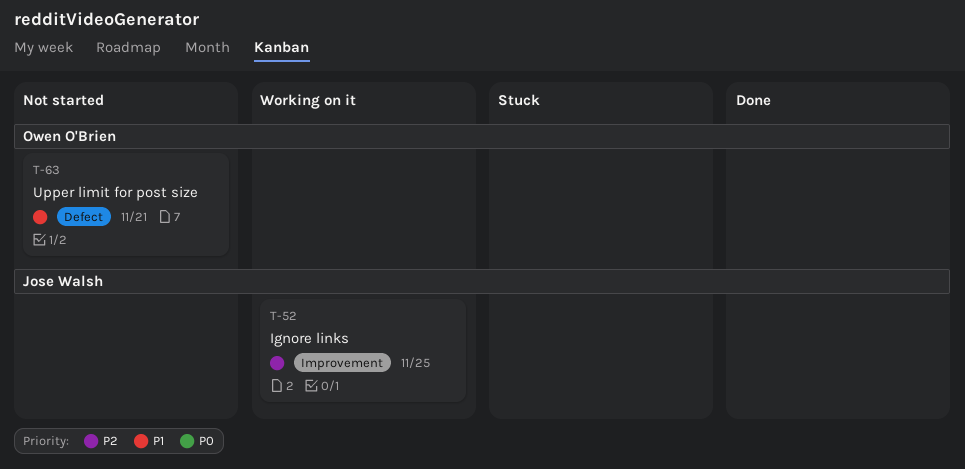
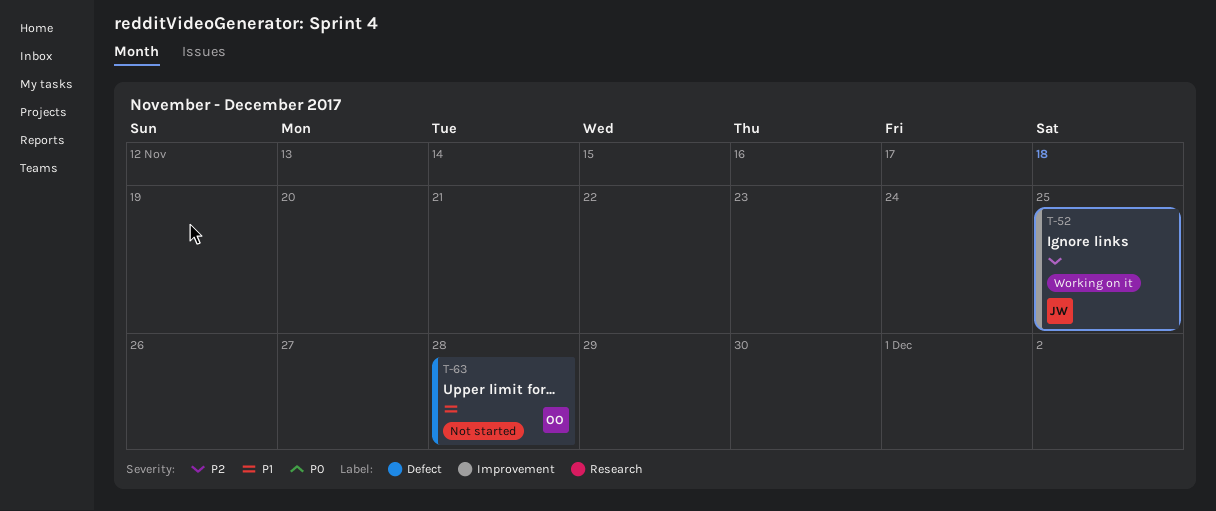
T-63, due: Nov 21 -> Nov 28

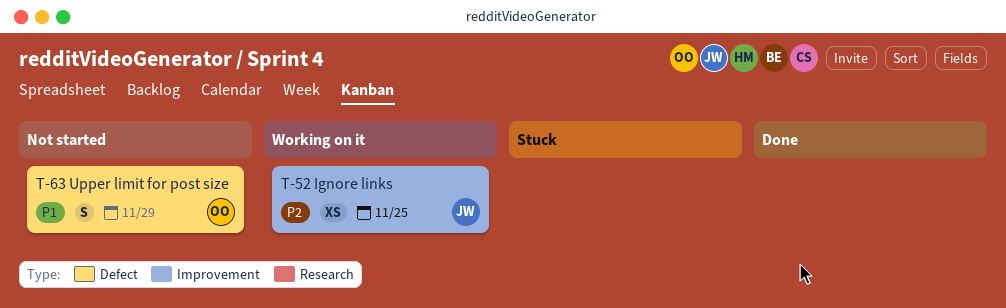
T-63, due: Nov 28 -> Nov 29

